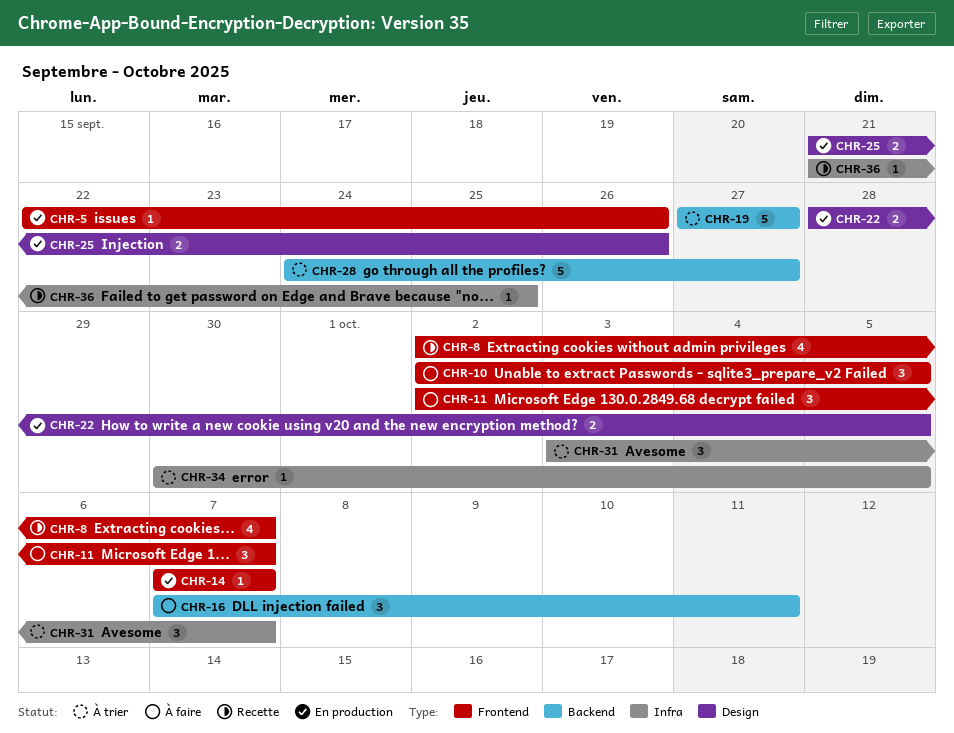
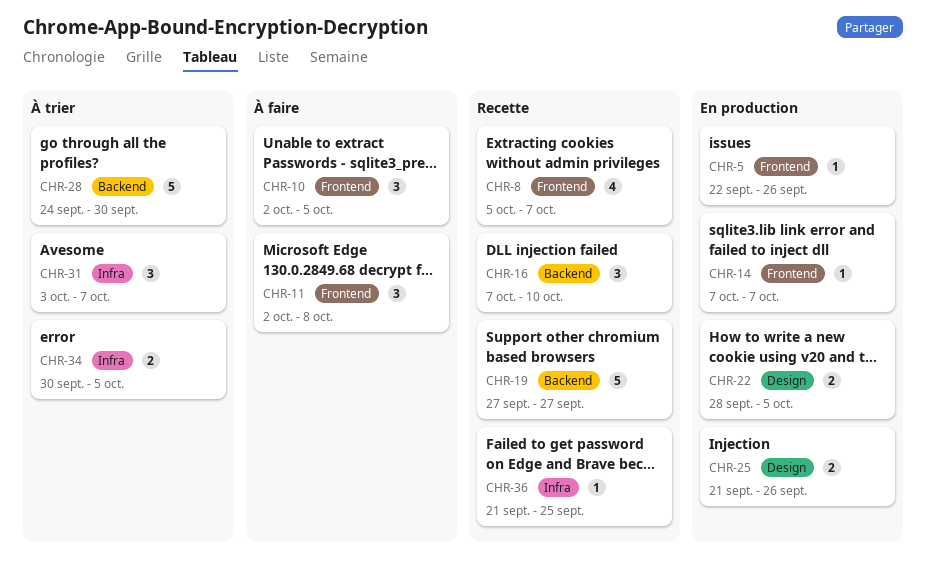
CHR-8, start: Oct 2 -> Oct 5
CHR-11, due: Oct 7 -> Oct 8
CHR-16, status: À faire -> Recette
CHR-16, due: Oct 11 -> Oct 10
CHR-19, status: À trier -> Recette
CHR-28, due: Sep 27 -> Sep 30
CHR-34, estimate: 1 -> 2

